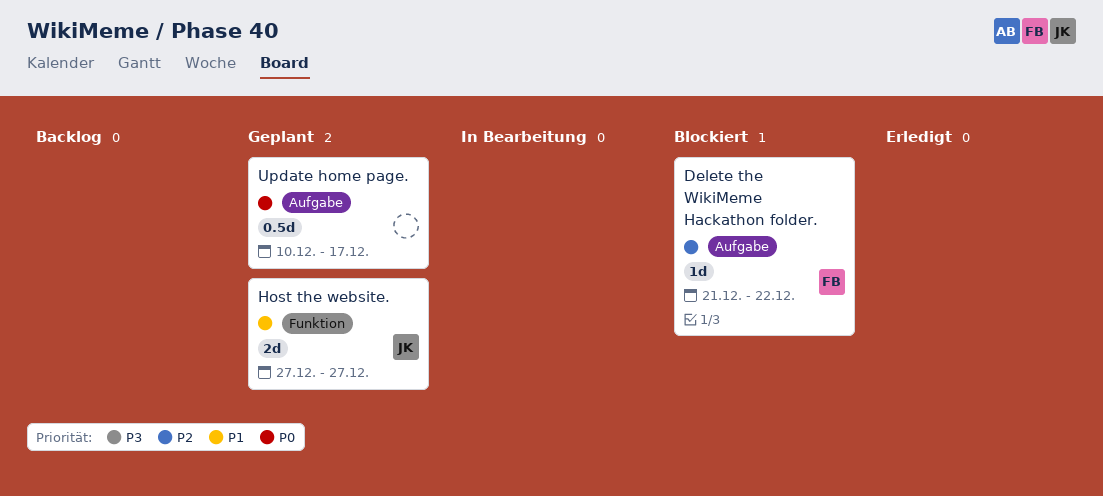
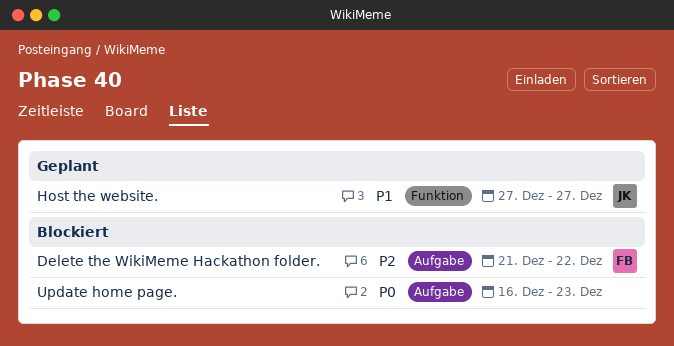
Update home page., status: Geplant -> Blockiert
Update home page., start: Dec 10 -> Dec 16
Update home page., due: Dec 17 -> Dec 23

